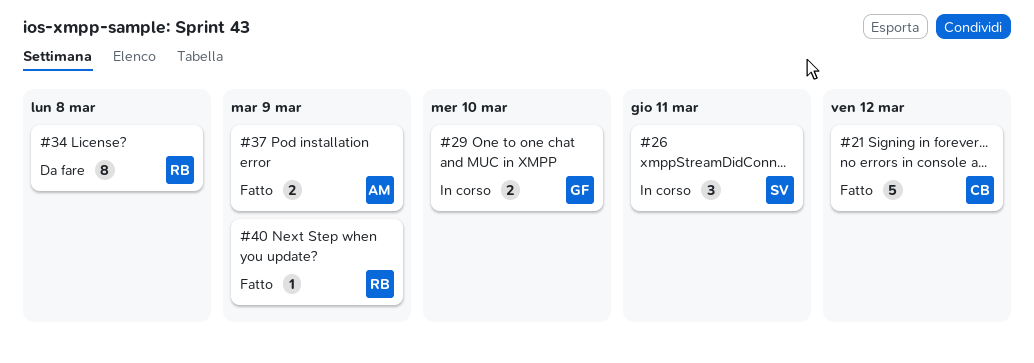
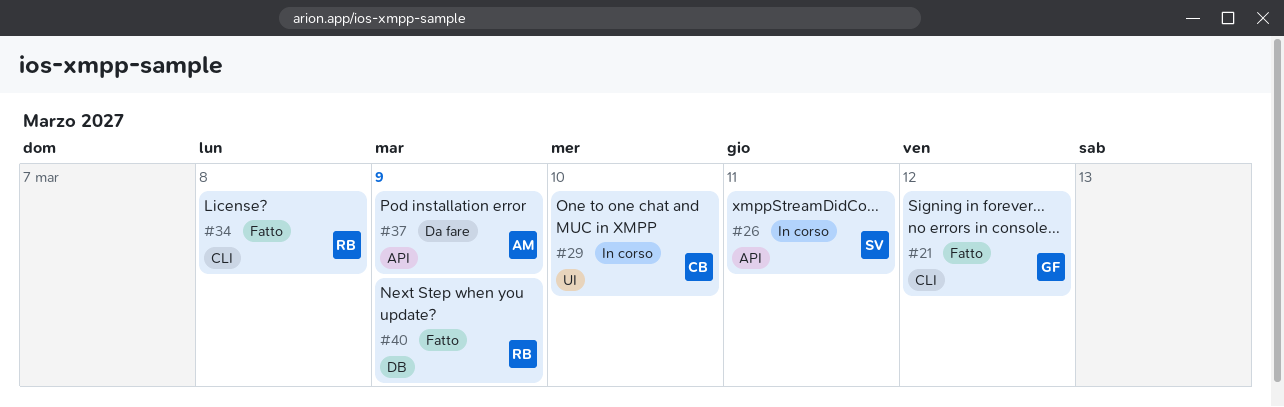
#21, owner: CB -> GF
#29, owner: GF -> CB
#34, status: Da fare -> Fatto
#37, status: Fatto -> Da fare

